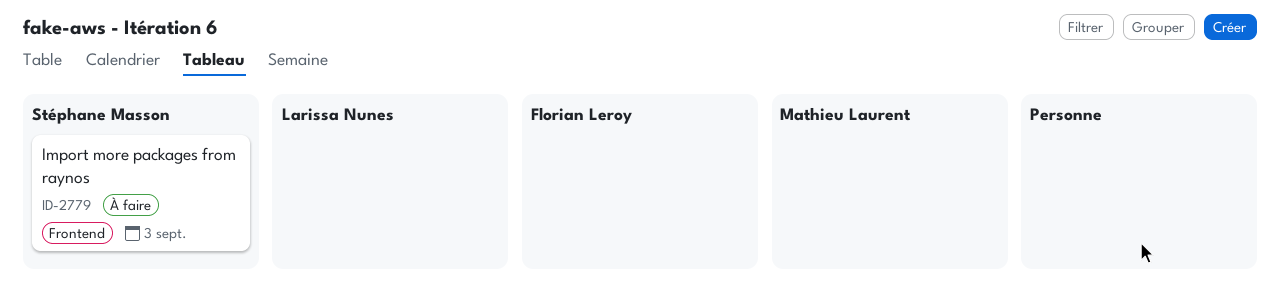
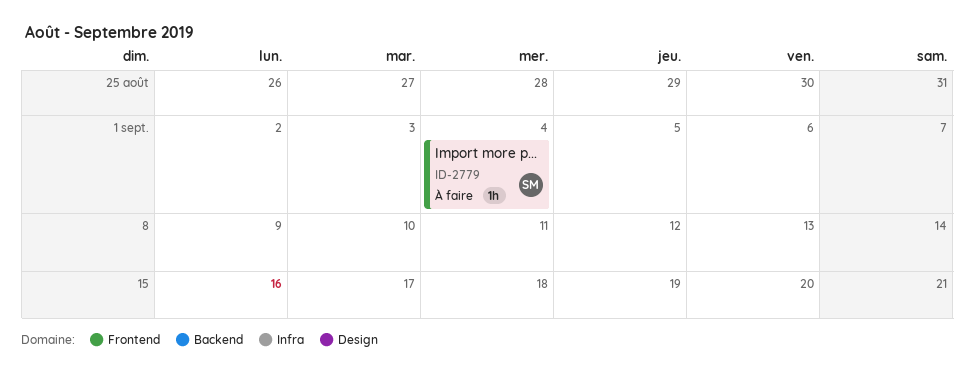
ID-2779, due: Sep 3 -> Sep 4

